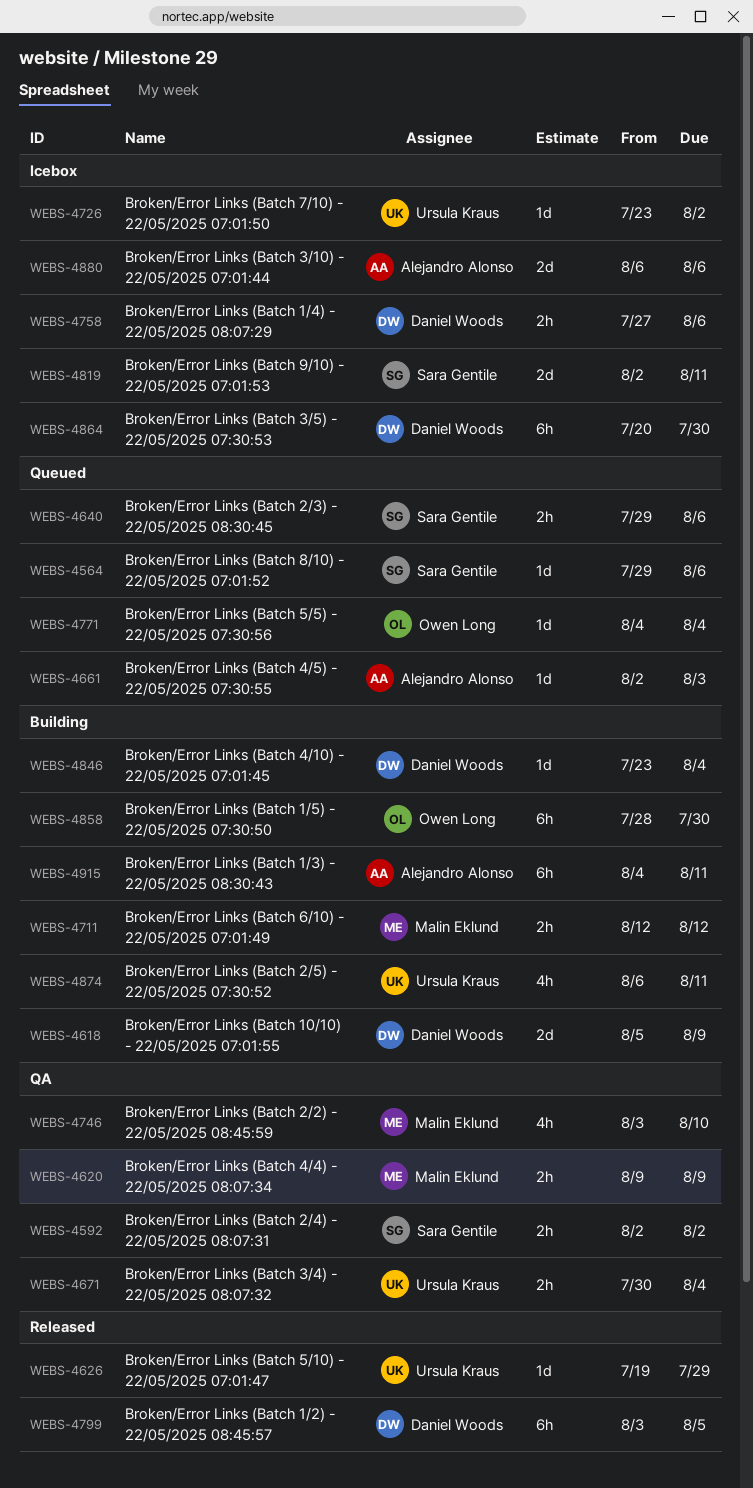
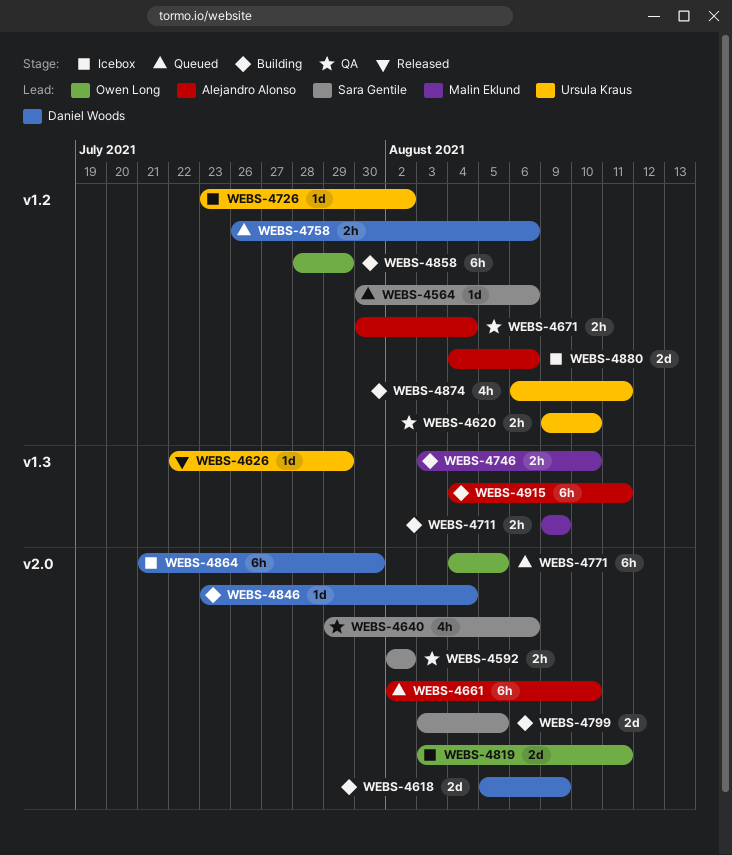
WEBS-4564, start: Jul 29 -> Jul 30
WEBS-4620, owner: Malin Eklund -> Ursula Kraus
WEBS-4620, due: Aug 9 -> Aug 10
WEBS-4626, start: Jul 19 -> Jul 22
WEBS-4640, status: Queued -> QA
WEBS-4640, estimate: 2h -> 4h
WEBS-4661, estimate: 1d -> 6h
WEBS-4661, due: Aug 3 -> Aug 10
WEBS-4671, owner: Ursula Kraus -> Alejandro Alonso
WEBS-4711, start: Aug 12 -> Aug 9
WEBS-4711, due: Aug 12 -> Aug 9
WEBS-4746, status: QA -> Building
WEBS-4746, estimate: 4h -> 2h
WEBS-4758, status: Icebox -> Queued
WEBS-4758, start: Jul 27 -> Jul 26
WEBS-4771, estimate: 1d -> 6h
WEBS-4771, due: Aug 4 -> Aug 5
WEBS-4799, status: Released -> Building
WEBS-4799, owner: Daniel Woods -> Sara Gentile
WEBS-4799, estimate: 6h -> 2d
WEBS-4819, owner: Sara Gentile -> Owen Long
WEBS-4819, start: Aug 2 -> Aug 3
WEBS-4858, due: Jul 30 -> Jul 29
WEBS-4864, start: Jul 20 -> Jul 21
WEBS-4880, start: Aug 6 -> Aug 4

